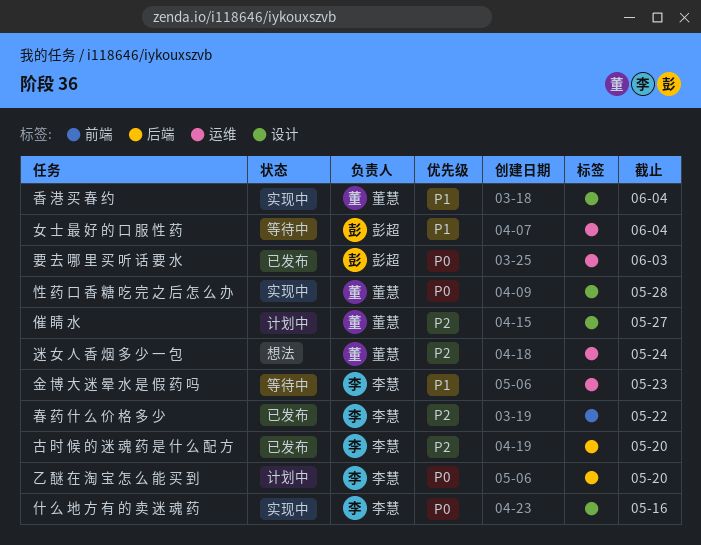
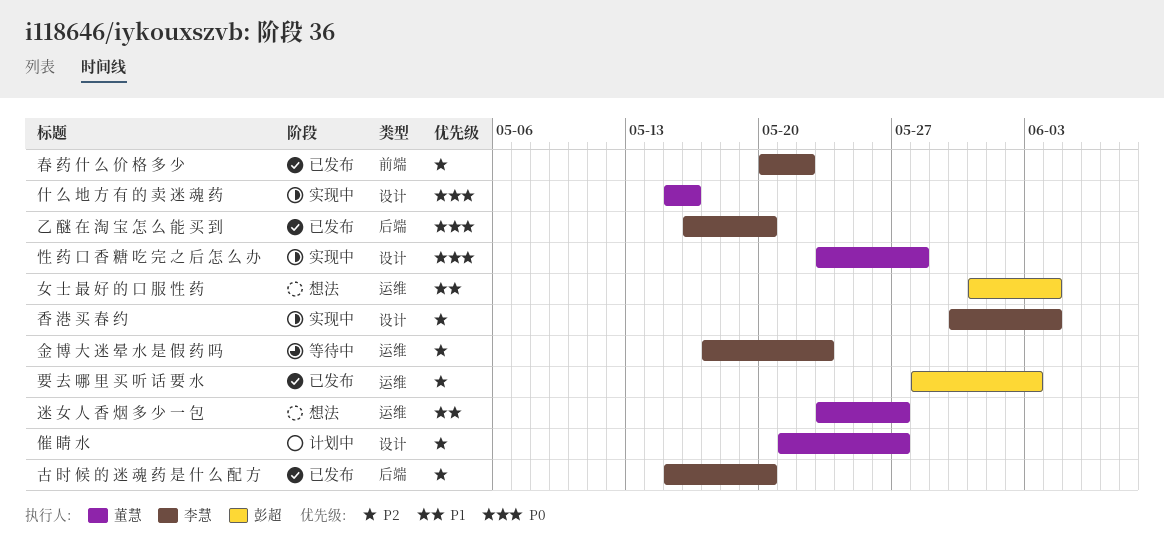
乙 醚 在 淘 宝 怎 么 能 买 到, status: 计划中 -> 已发布
什 么 地 方 有 的 卖 迷 魂 药, owner: 李慧 -> 董慧
女 士 最 好 的 口 服 性 药, status: 等待中 -> 想法
要 去 哪 里 买 听 话 要 水, priority: P0 -> P2
迷 女 人 香 烟 多 少 一 包, priority: P2 -> P1
迷 女 人 香 烟 多 少 一 包, due: May 24 -> May 27
金 博 大 迷 晕 水 是 假 药 吗, priority: P1 -> P2
香 港 买 春 约, owner: 董慧 -> 李慧
香 港 买 春 约, priority: P1 -> P2

